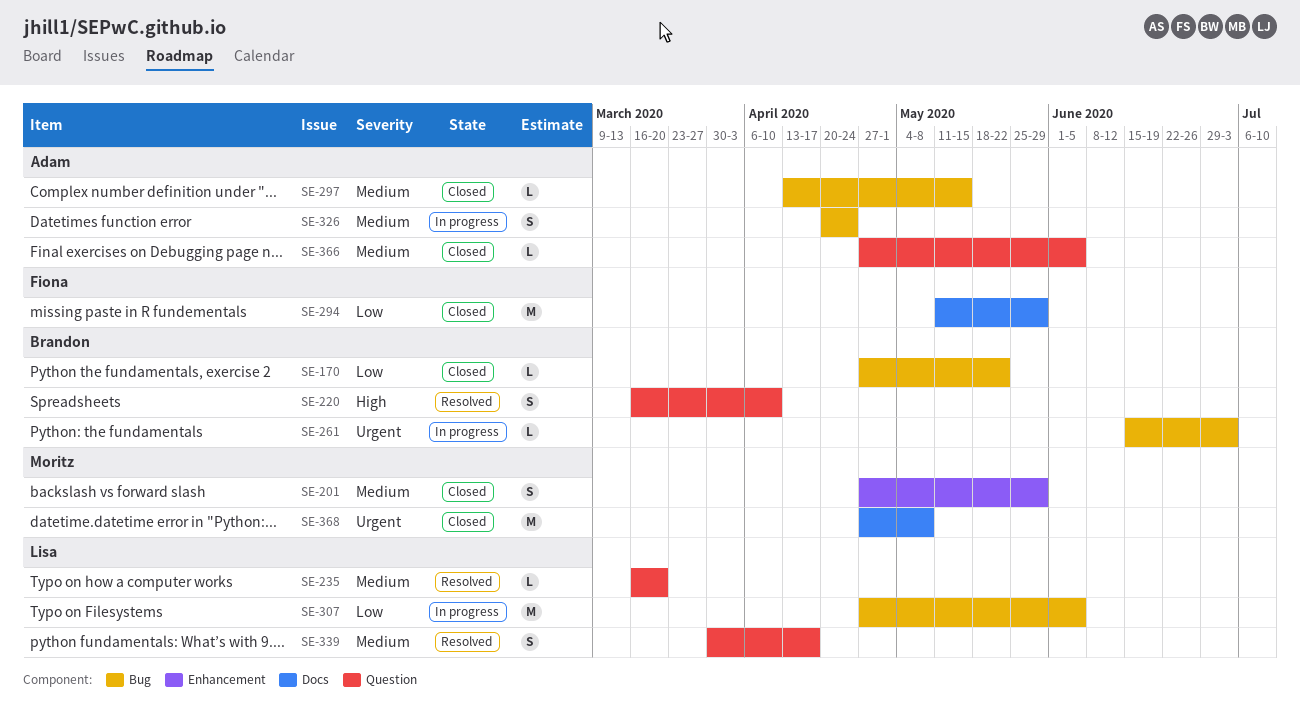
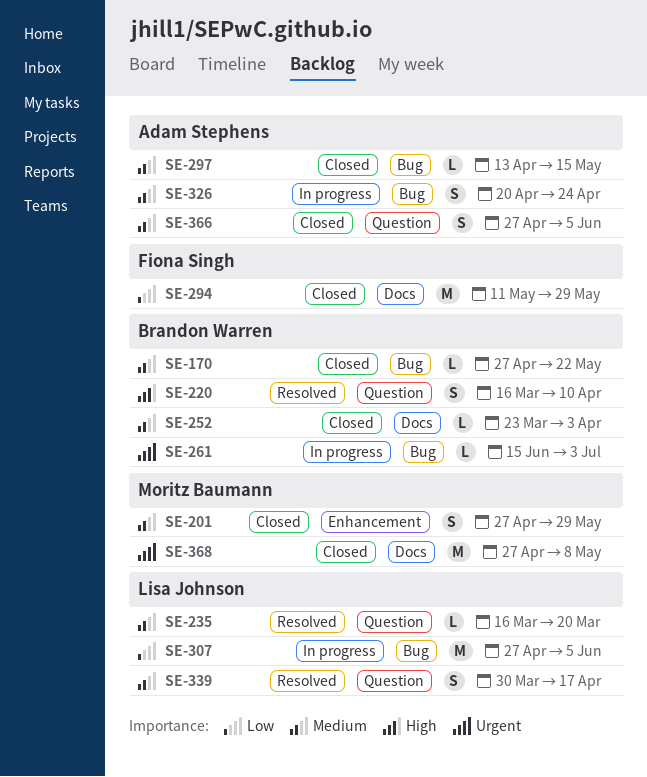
SE-170, priority: Low -> Medium
SE-252: none -> present
SE-366, estimate: L -> S

